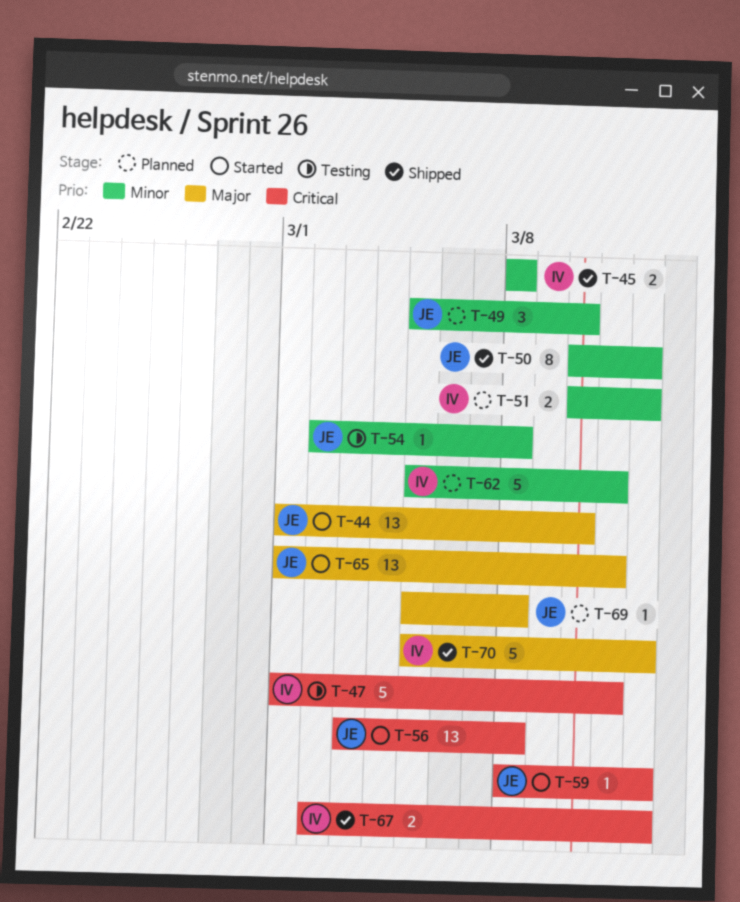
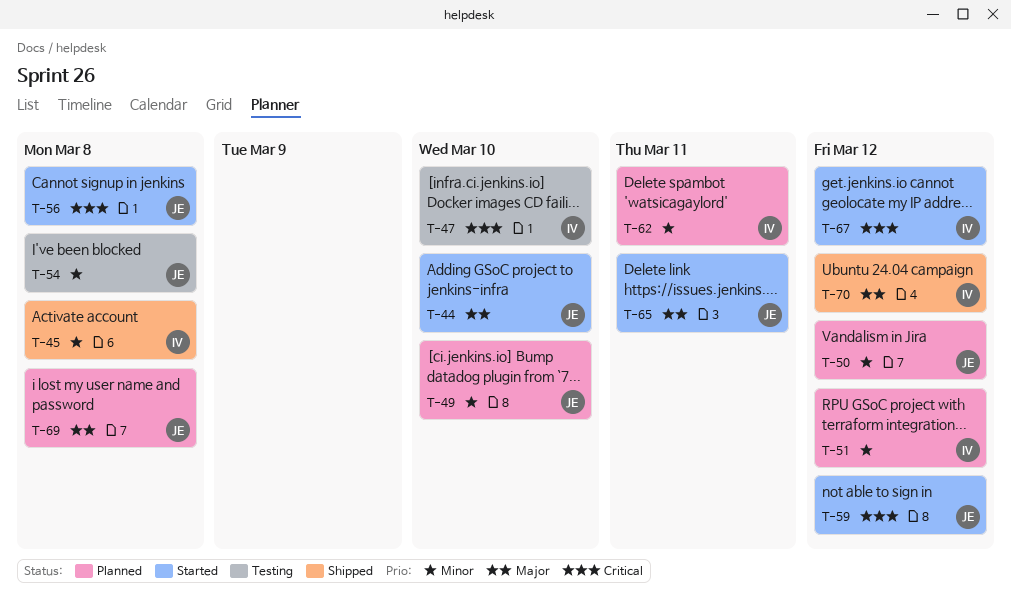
T-47, due: Mar 11 -> Mar 10
T-50, status: Shipped -> Planned
T-67, status: Shipped -> Started

